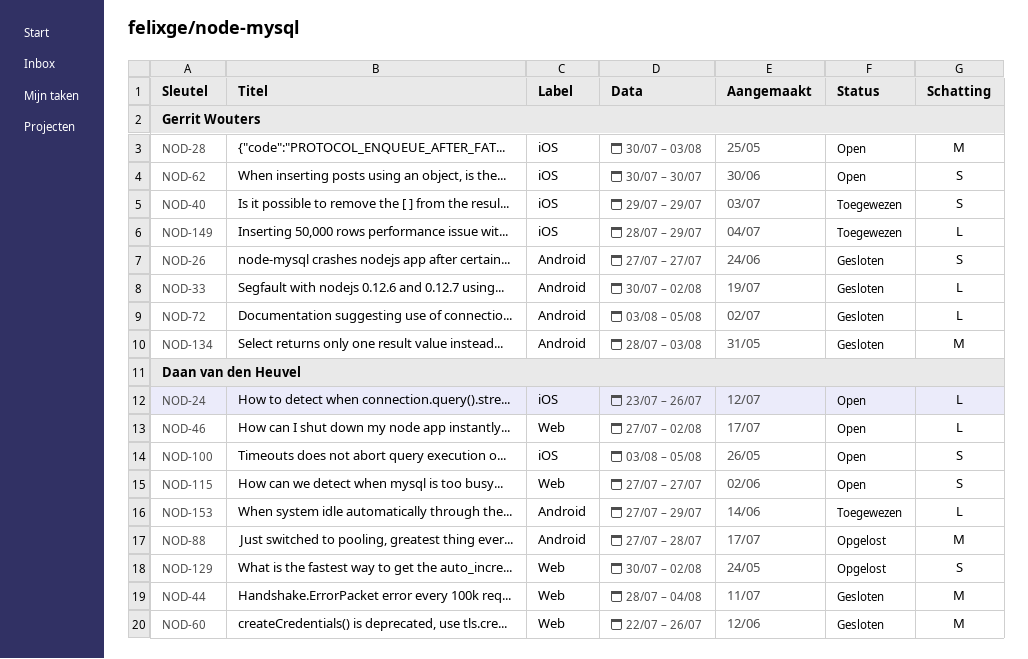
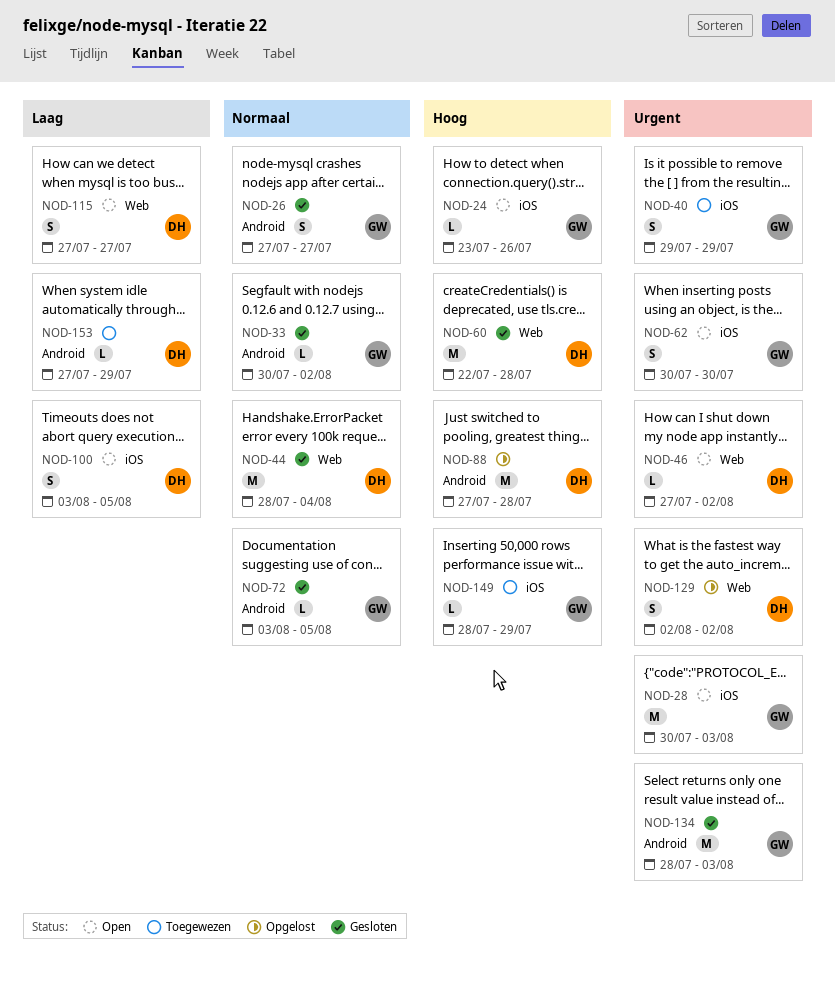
NOD-24, owner: Daan van den Heuvel -> Gerrit Wouters
NOD-60, due: Jul 26 -> Jul 28
NOD-129, start: Jul 30 -> Aug 2

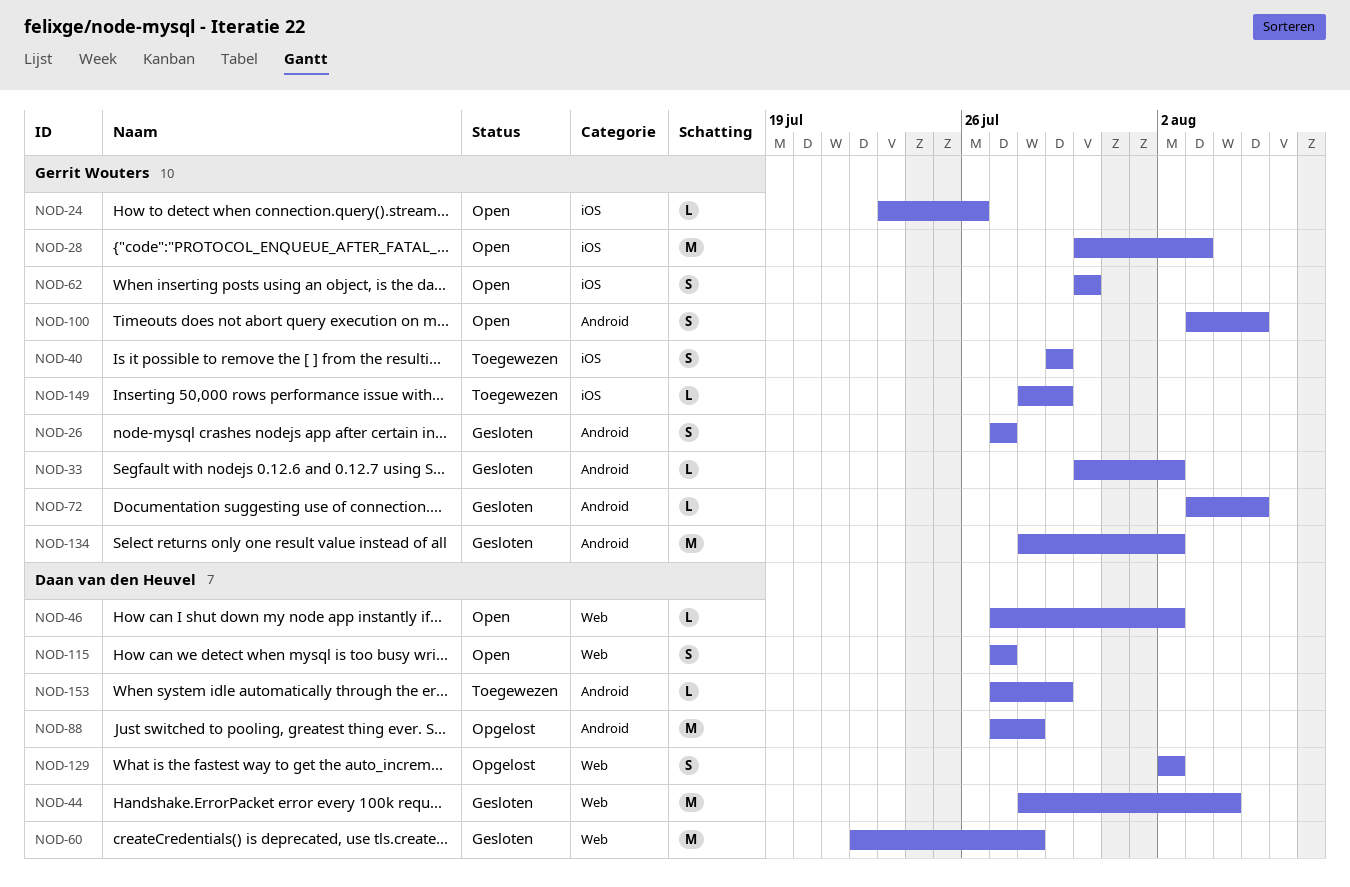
NOD-100, owner: Daan van den Heuvel -> Gerrit Wouters
NOD-100, label: iOS -> Android
NOD-134, due: Aug 3 -> Aug 2

